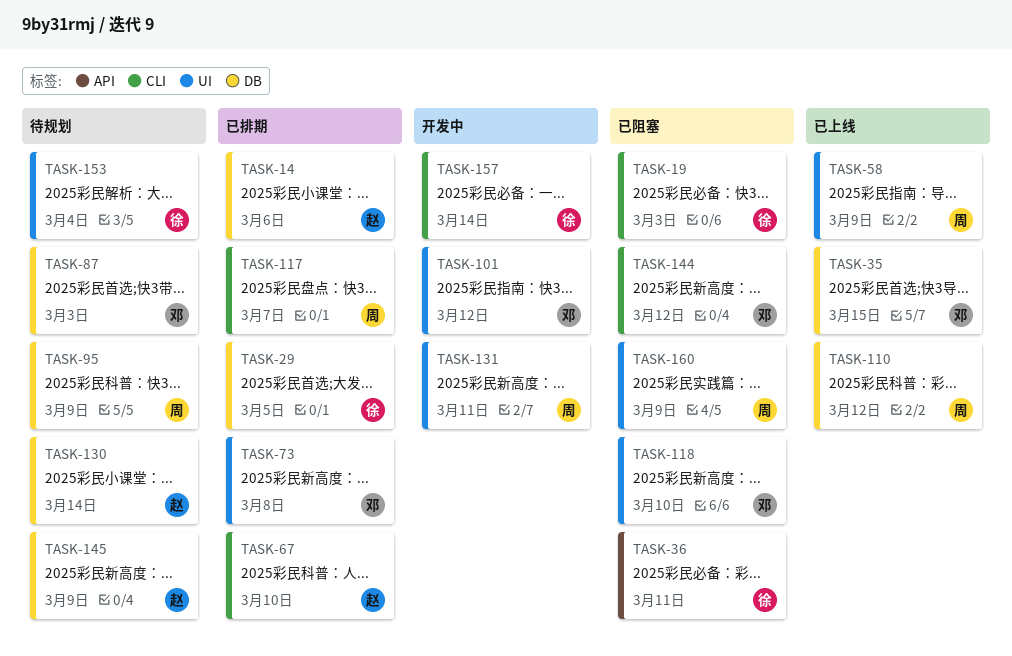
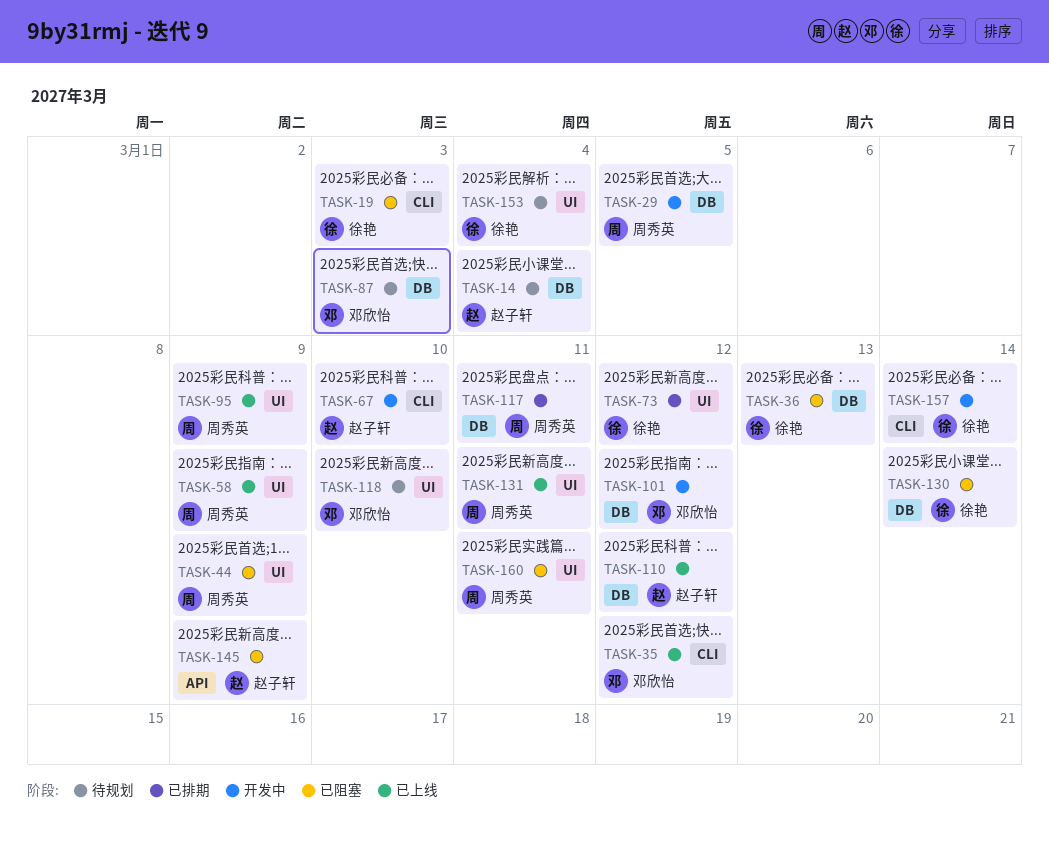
TASK-14, status: 已排期 -> 待规划
TASK-14, due: Mar 6 -> Mar 4
TASK-29, status: 已排期 -> 开发中
TASK-29, owner: 徐艳 -> 周秀英
TASK-35, label: DB -> CLI
TASK-35, due: Mar 15 -> Mar 12
TASK-36, label: API -> DB
TASK-36, due: Mar 11 -> Mar 13
TASK-44: none -> present
TASK-67, status: 已排期 -> 开发中
TASK-73, owner: 邓欣怡 -> 徐艳
TASK-73, due: Mar 8 -> Mar 12
TASK-95, status: 待规划 -> 已上线
TASK-95, label: DB -> UI
TASK-101, label: UI -> DB
TASK-110, owner: 周秀英 -> 赵子轩
TASK-117, label: CLI -> DB
TASK-117, due: Mar 7 -> Mar 11
TASK-118, status: 已阻塞 -> 待规划
TASK-130, status: 待规划 -> 已阻塞
TASK-130, owner: 赵子轩 -> 徐艳
TASK-131, status: 开发中 -> 已上线
TASK-144: present -> none
TASK-145, status: 待规划 -> 已阻塞
TASK-145, label: DB -> API
TASK-160, due: Mar 9 -> Mar 11

